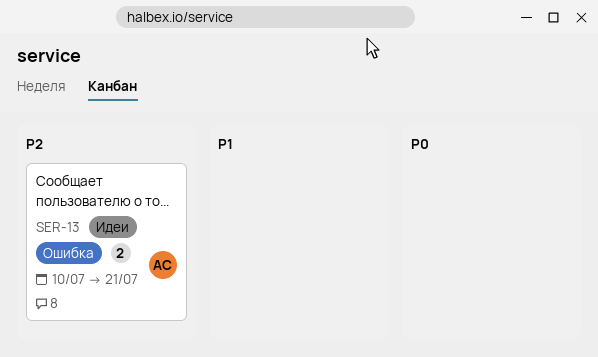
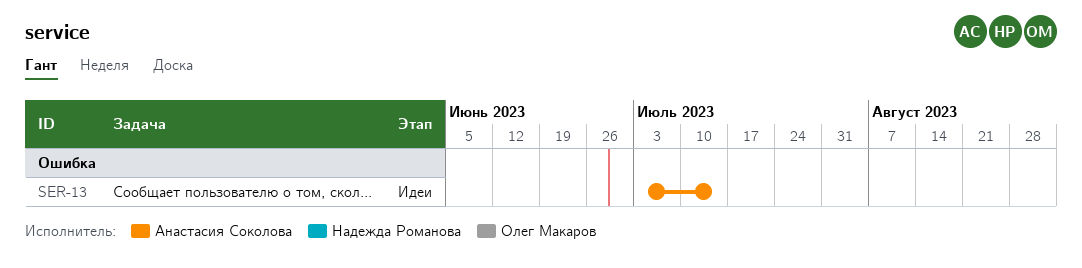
SER-13, start: Jul 10 -> Jul 3
SER-13, due: Jul 21 -> Jul 14

